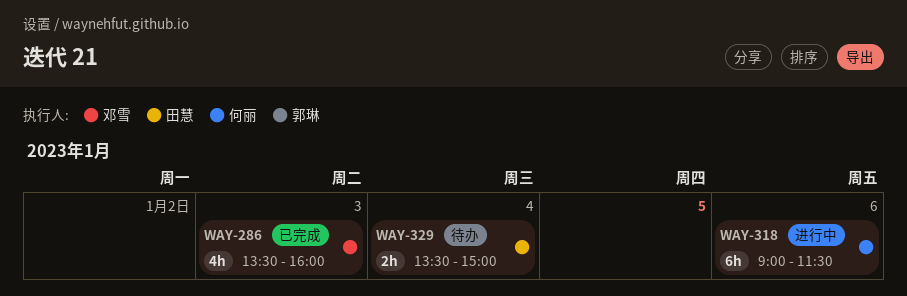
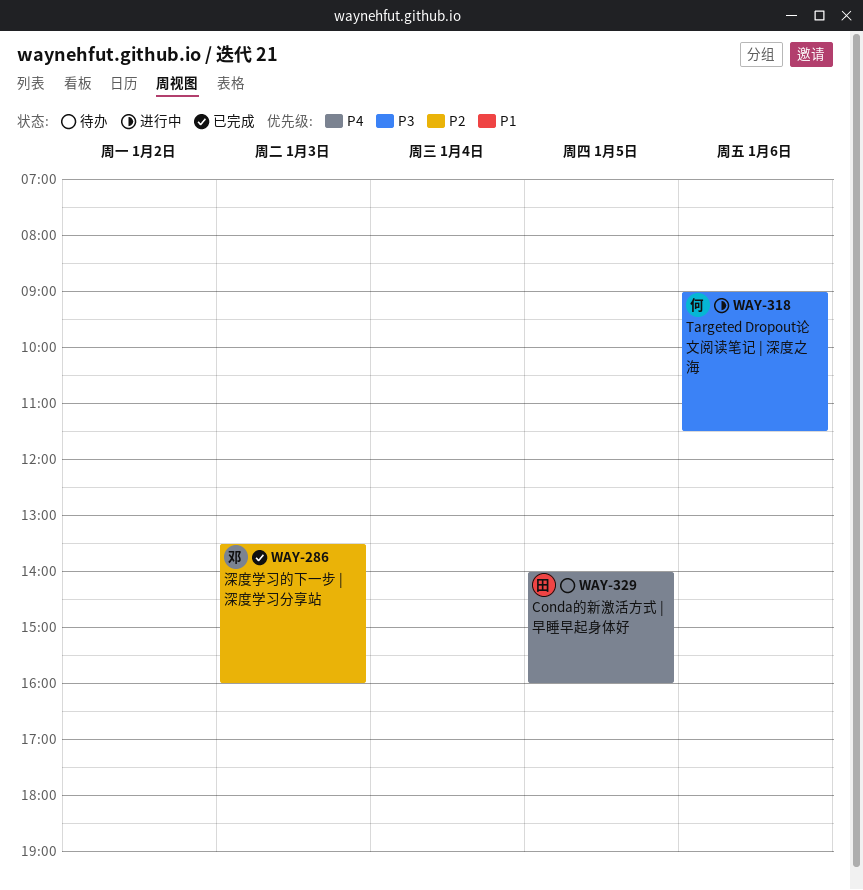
WAY-329, day: Jan 4 -> Jan 5
WAY-329, begins: 13:30 -> 14:00
WAY-329, ends: 15:00 -> 16:00

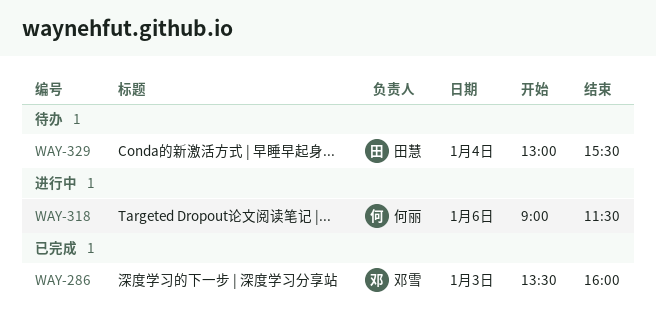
WAY-329, day: Jan 5 -> Jan 4
WAY-329, begins: 14:00 -> 13:00
WAY-329, ends: 16:00 -> 15:30

